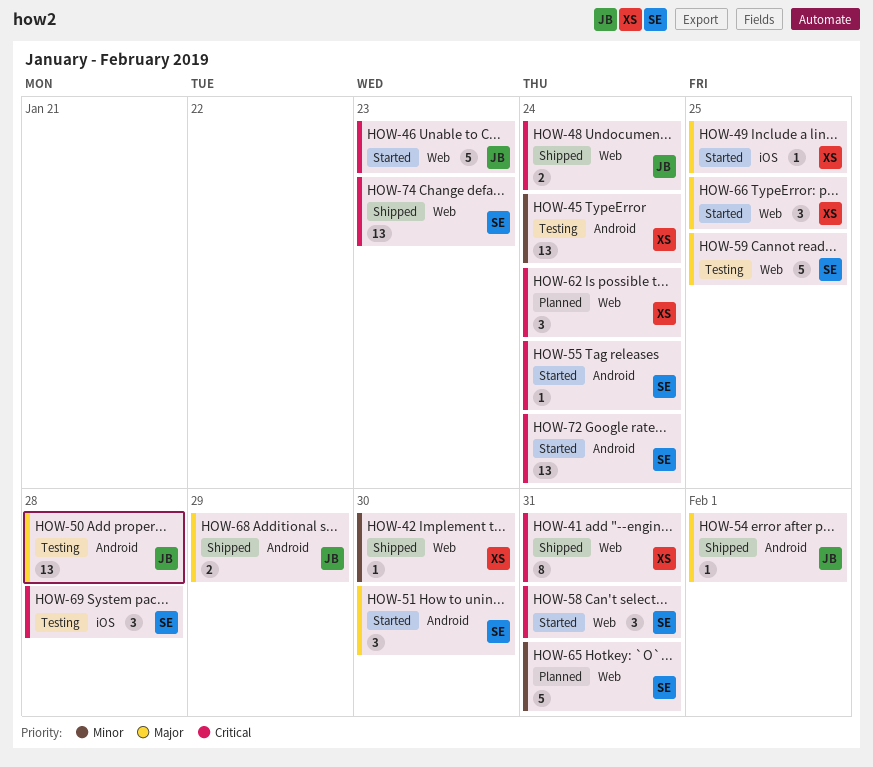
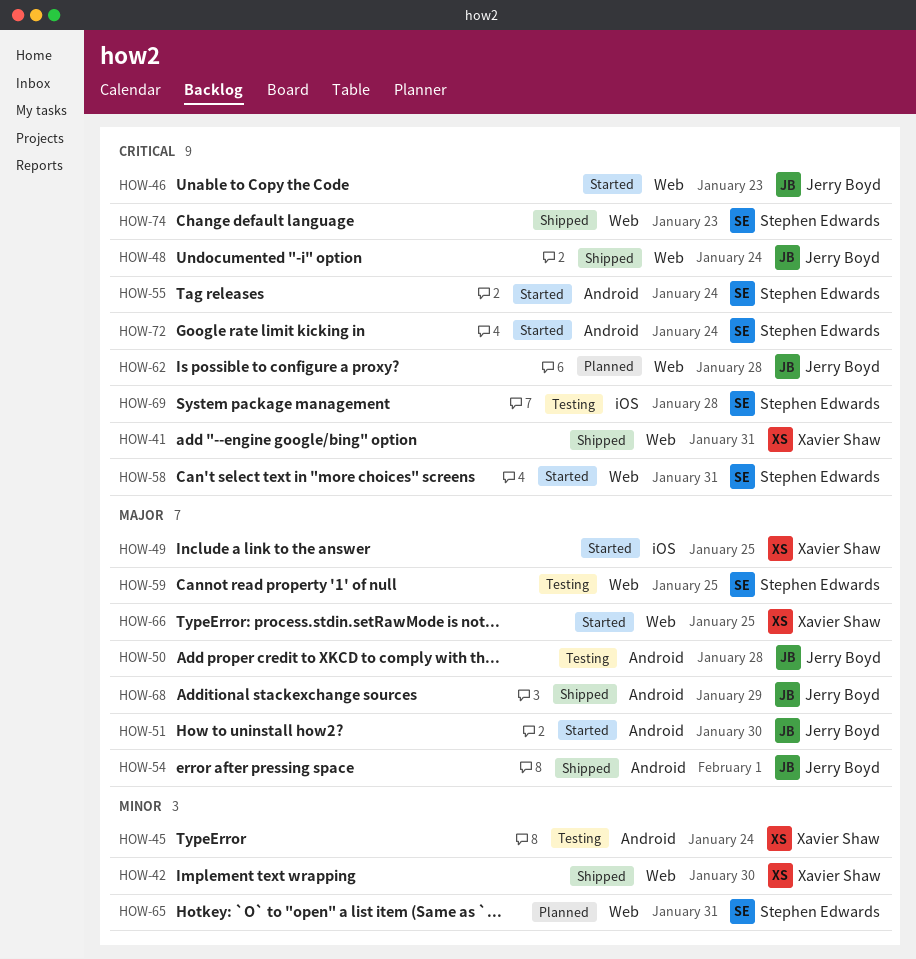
HOW-51, owner: Stephen Edwards -> Jerry Boyd
HOW-62, owner: Xavier Shaw -> Jerry Boyd
HOW-62, due: Jan 24 -> Jan 28

